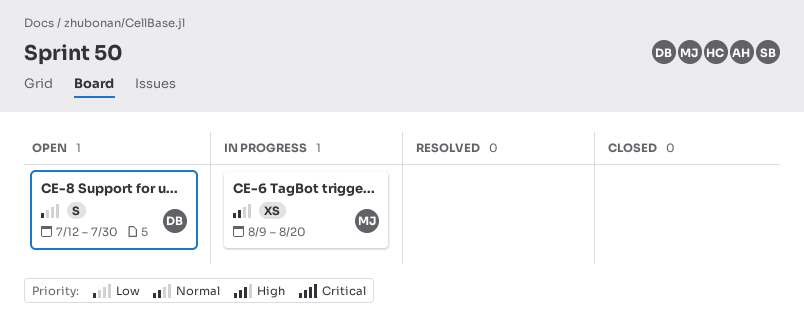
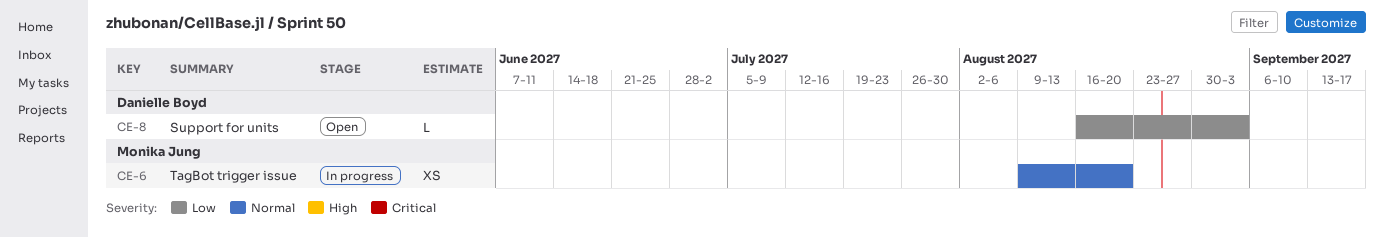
CE-8, estimate: S -> L
CE-8, start: Jul 12 -> Aug 16
CE-8, due: Jul 30 -> Sep 3

